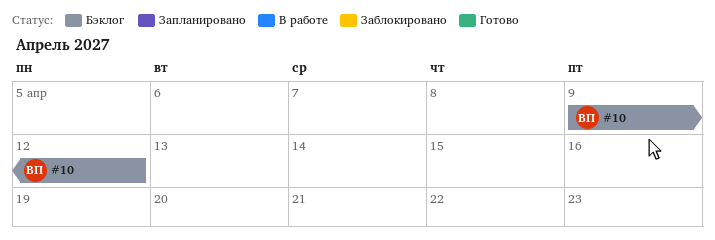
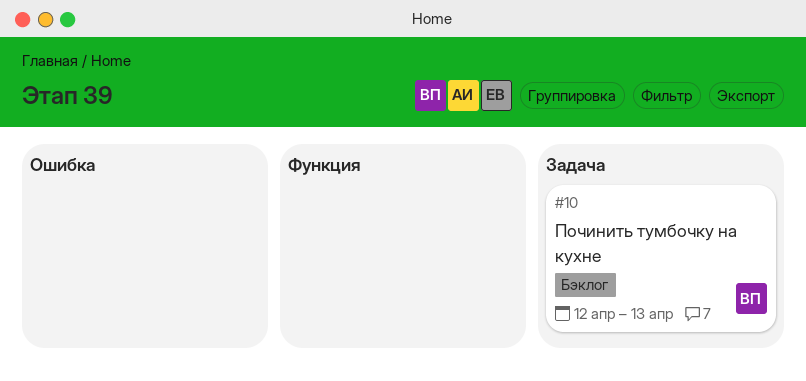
#10, start: Apr 9 -> Apr 12
#10, due: Apr 12 -> Apr 13

